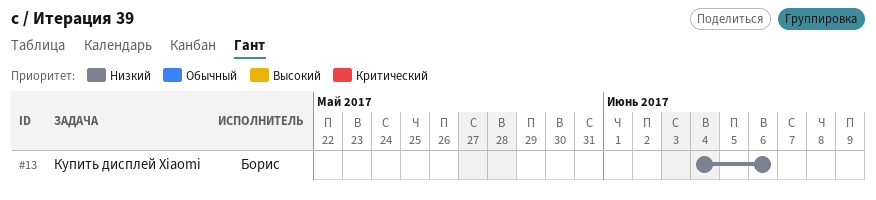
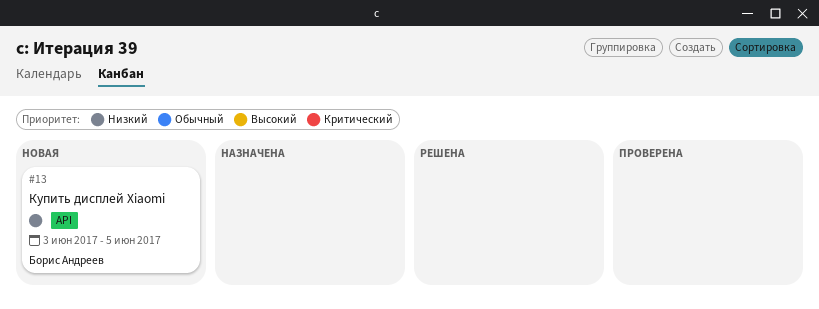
#13, start: Jun 4 -> Jun 3
#13, due: Jun 6 -> Jun 5

